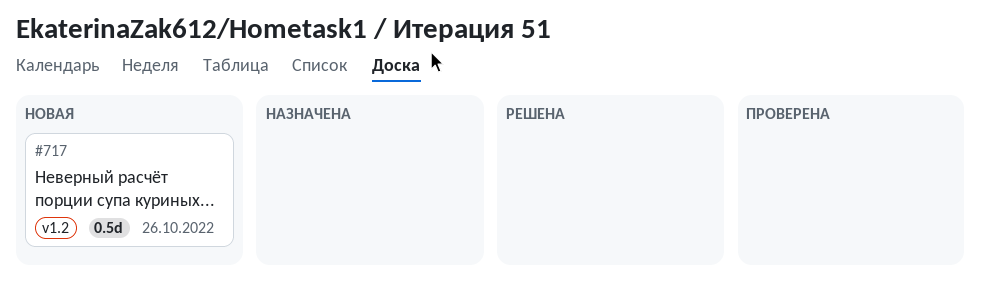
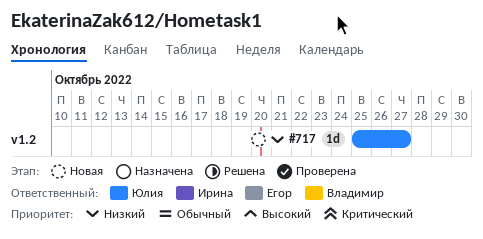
#717, estimate: 0.5d -> 1d
#717, due: Oct 26 -> Oct 27

